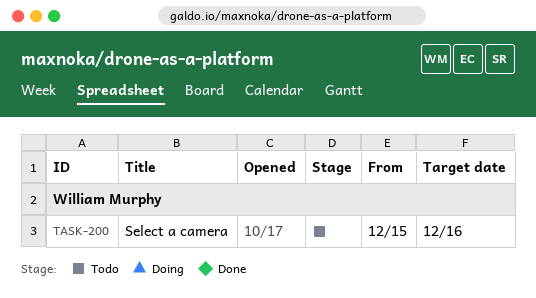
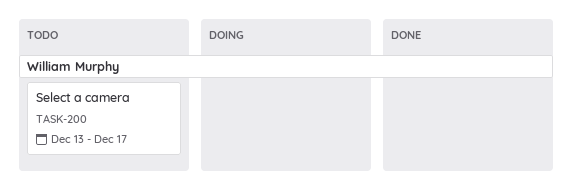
TASK-200, start: Dec 15 -> Dec 13
TASK-200, due: Dec 16 -> Dec 17

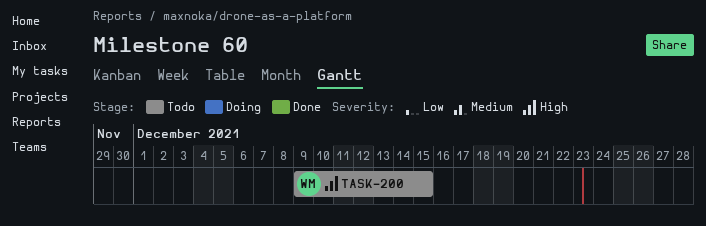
TASK-200, start: Dec 13 -> Dec 9
TASK-200, due: Dec 17 -> Dec 15

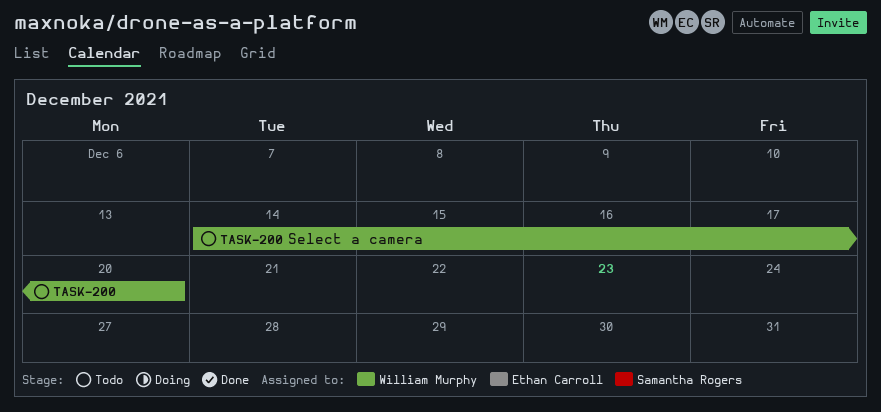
TASK-200, start: Dec 9 -> Dec 14
TASK-200, due: Dec 15 -> Dec 20

